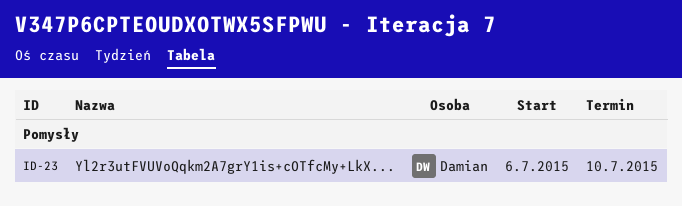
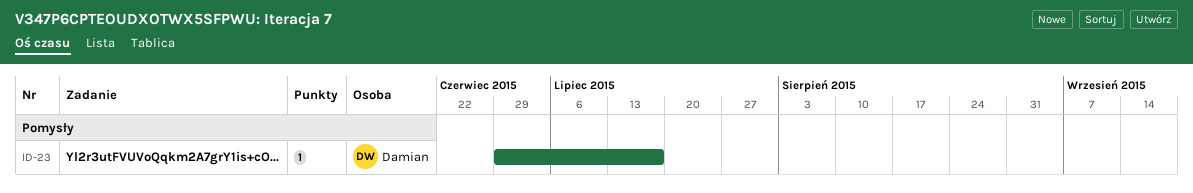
ID-23, start: Jul 6 -> Jun 29
ID-23, due: Jul 10 -> Jul 17

